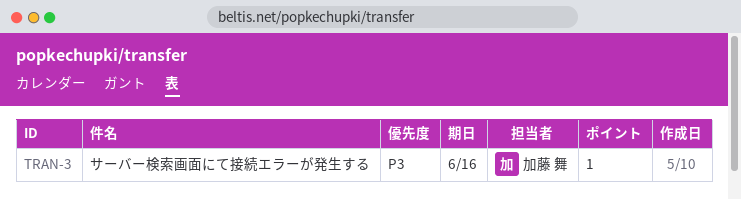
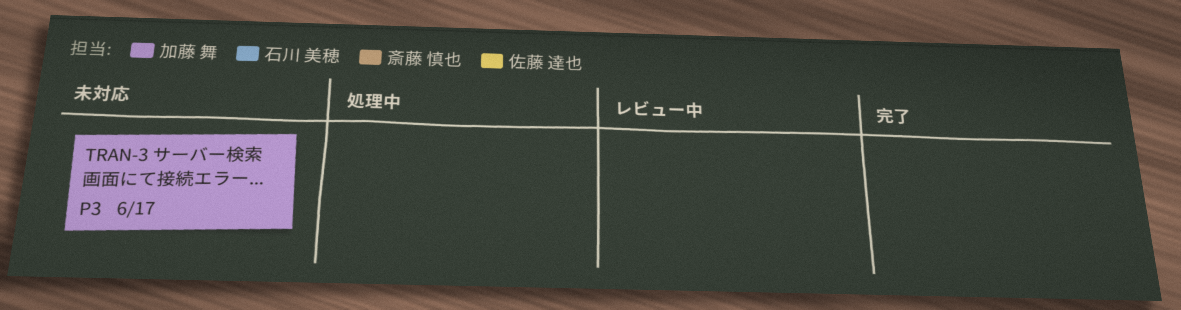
TRAN-3, due: Jun 16 -> Jun 17

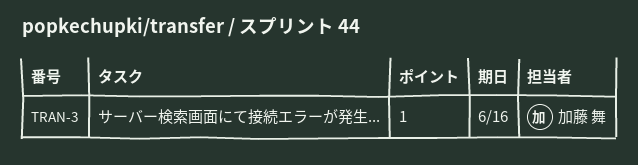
TRAN-3, due: Jun 17 -> Jun 16

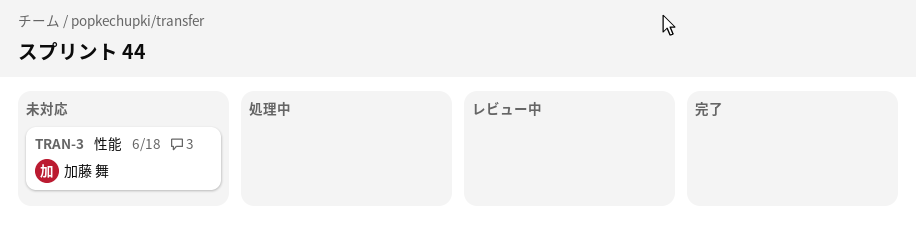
TRAN-3, due: Jun 16 -> Jun 18

